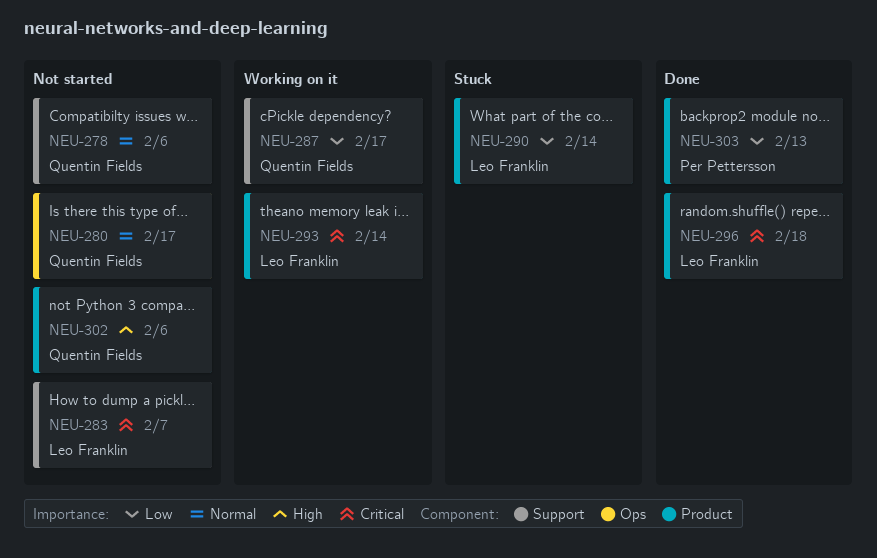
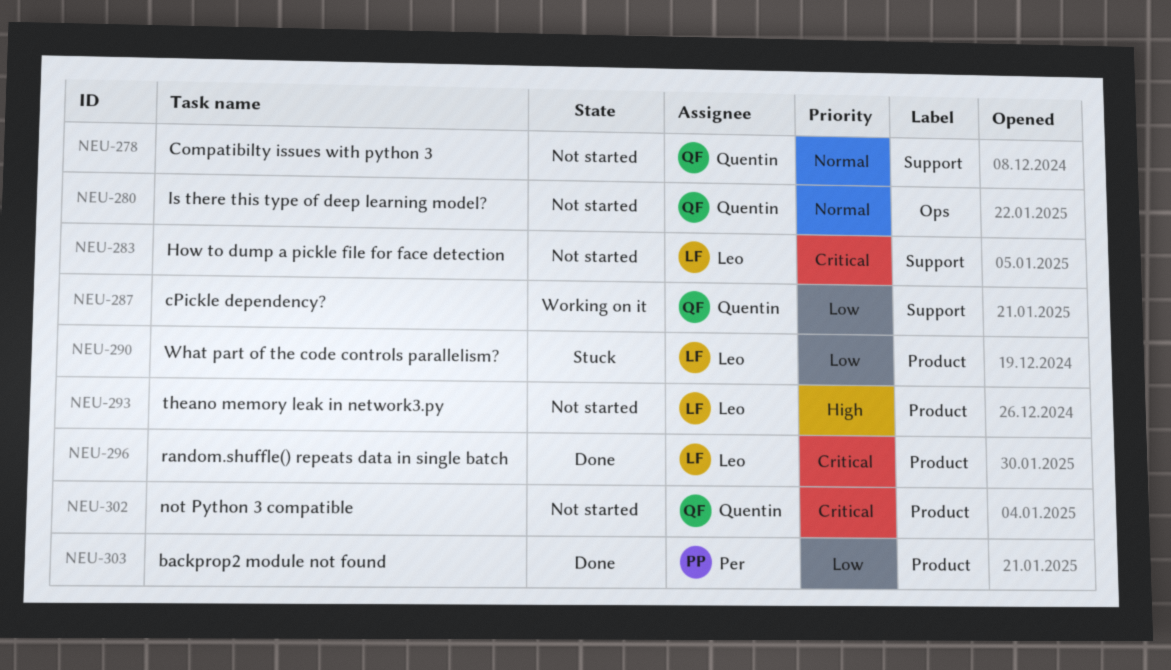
NEU-293, status: Working on it -> Not started
NEU-293, priority: Critical -> High
NEU-302, priority: High -> Critical

